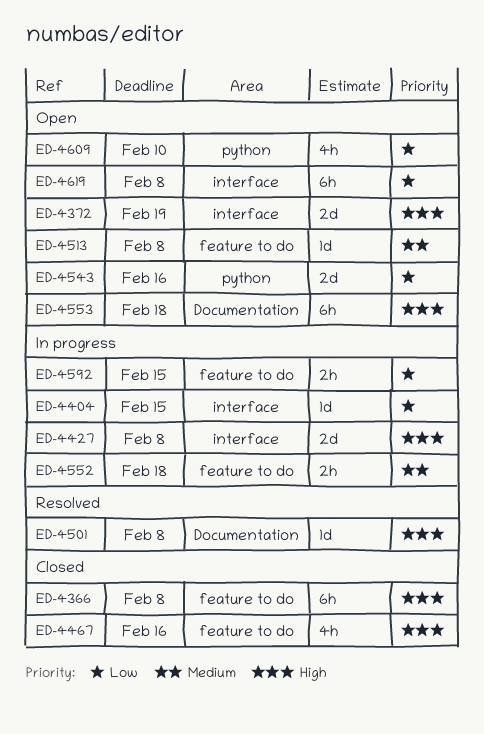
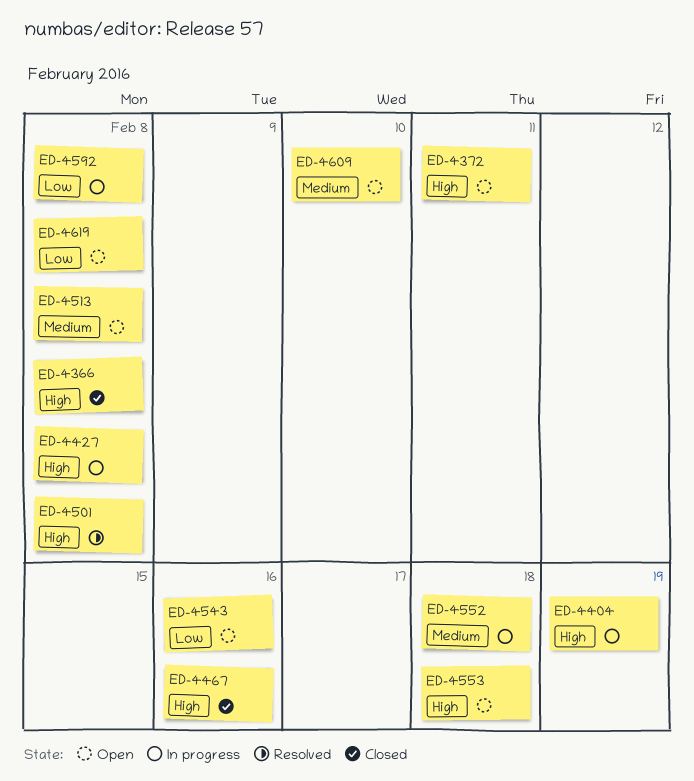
ED-4372, due: Feb 19 -> Feb 11
ED-4404, priority: Low -> High
ED-4404, due: Feb 15 -> Feb 19
ED-4592, due: Feb 15 -> Feb 8
ED-4609, priority: Low -> Medium

